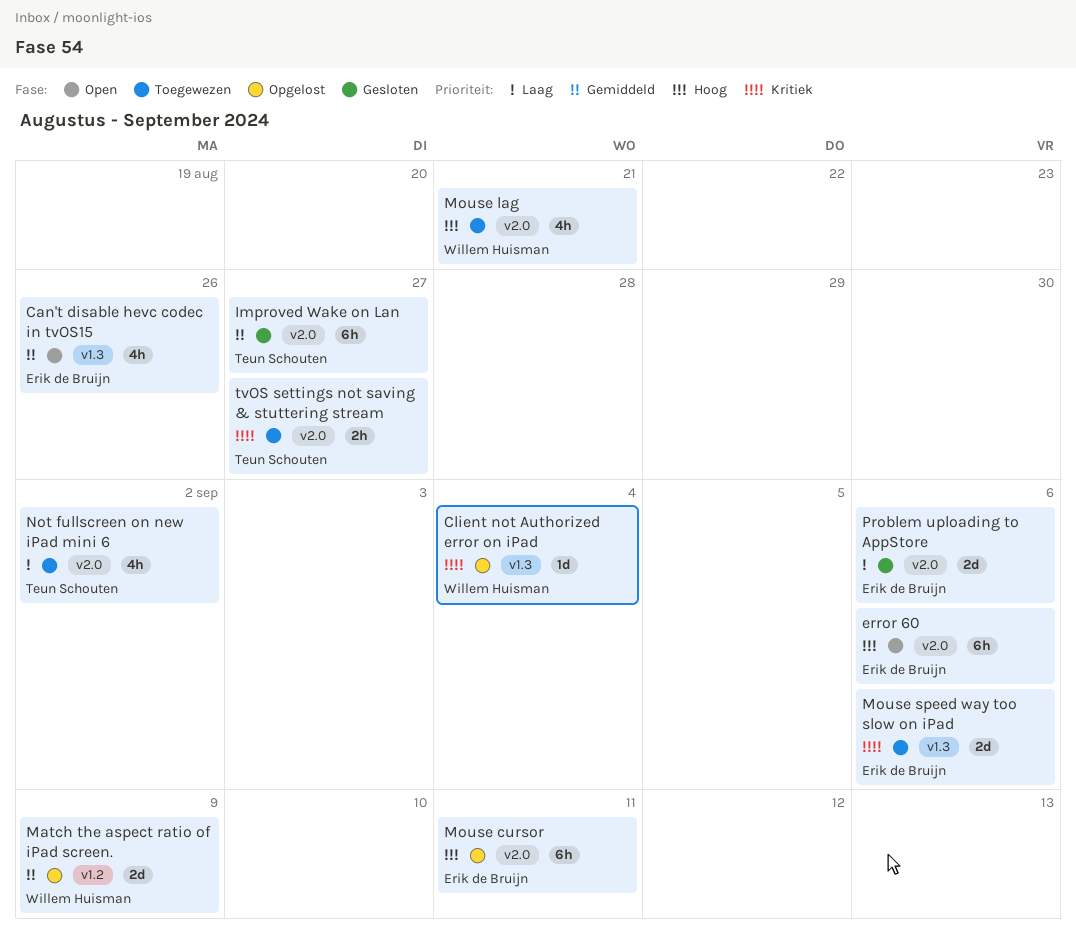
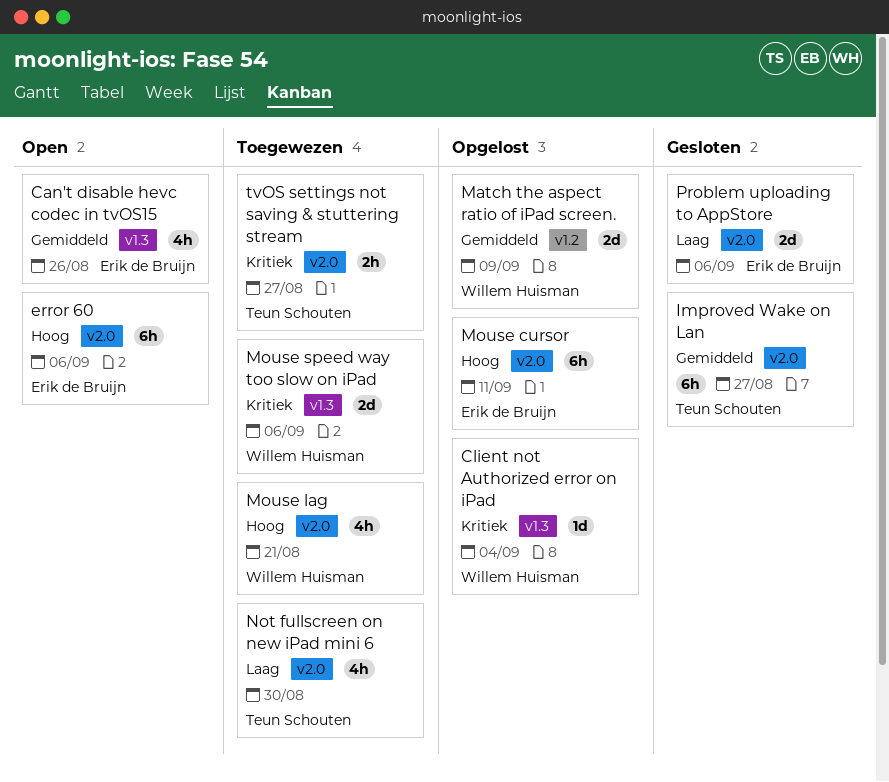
Mouse speed way too slow on iPad, owner: Erik de Bruijn -> Willem Huisman
Not fullscreen on new iPad mini 6, due: Sep 2 -> Aug 30

